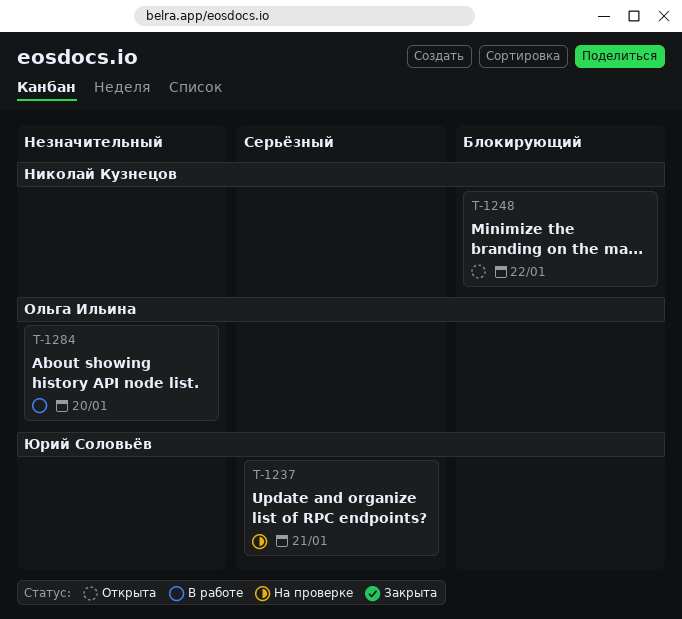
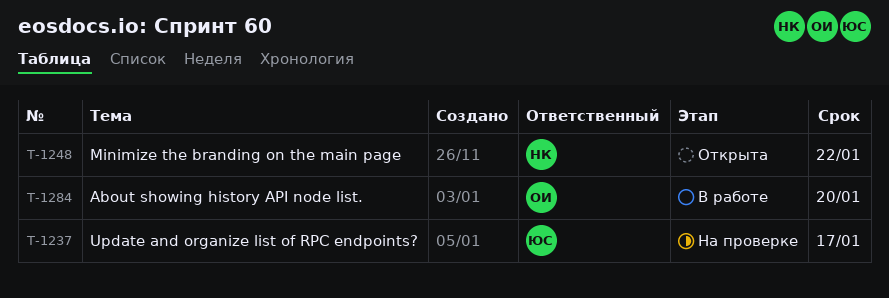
T-1237, due: Jan 21 -> Jan 17

